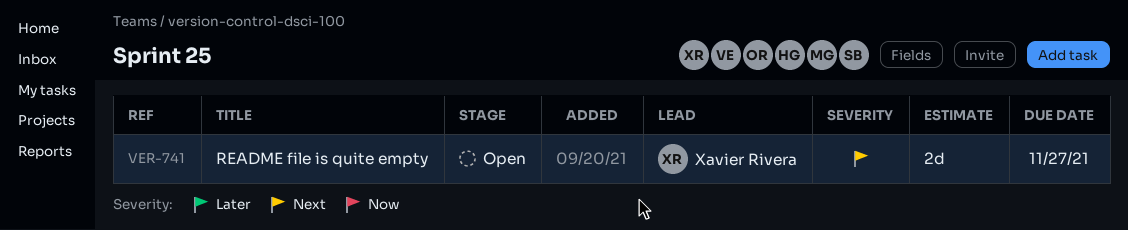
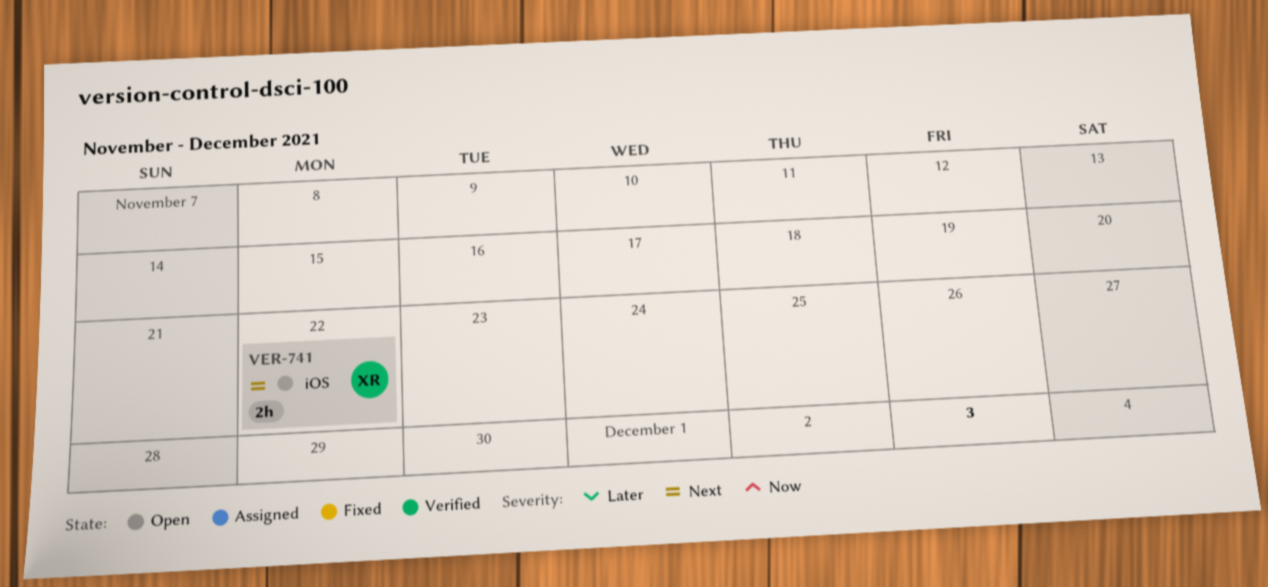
VER-741, estimate: 2d -> 2h
VER-741, due: Nov 27 -> Nov 22

